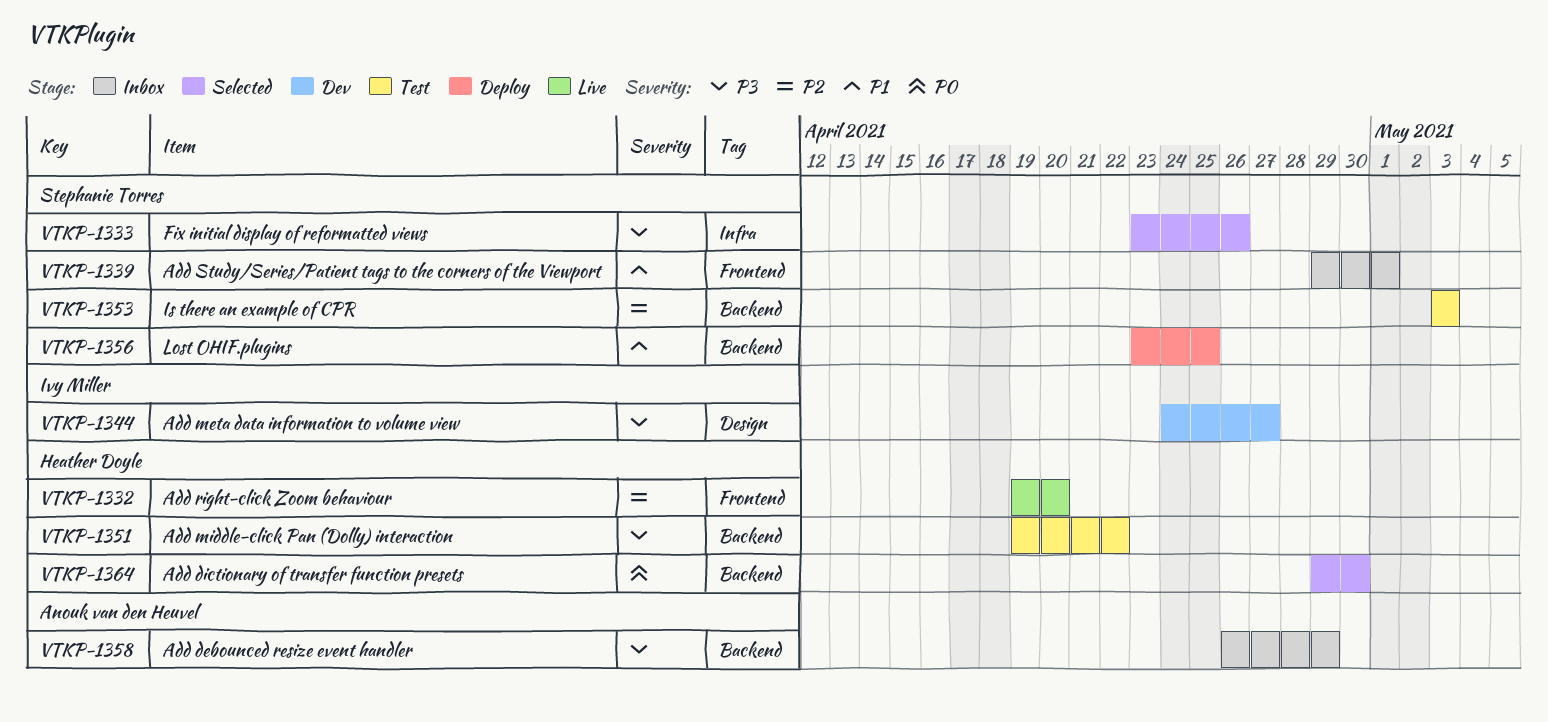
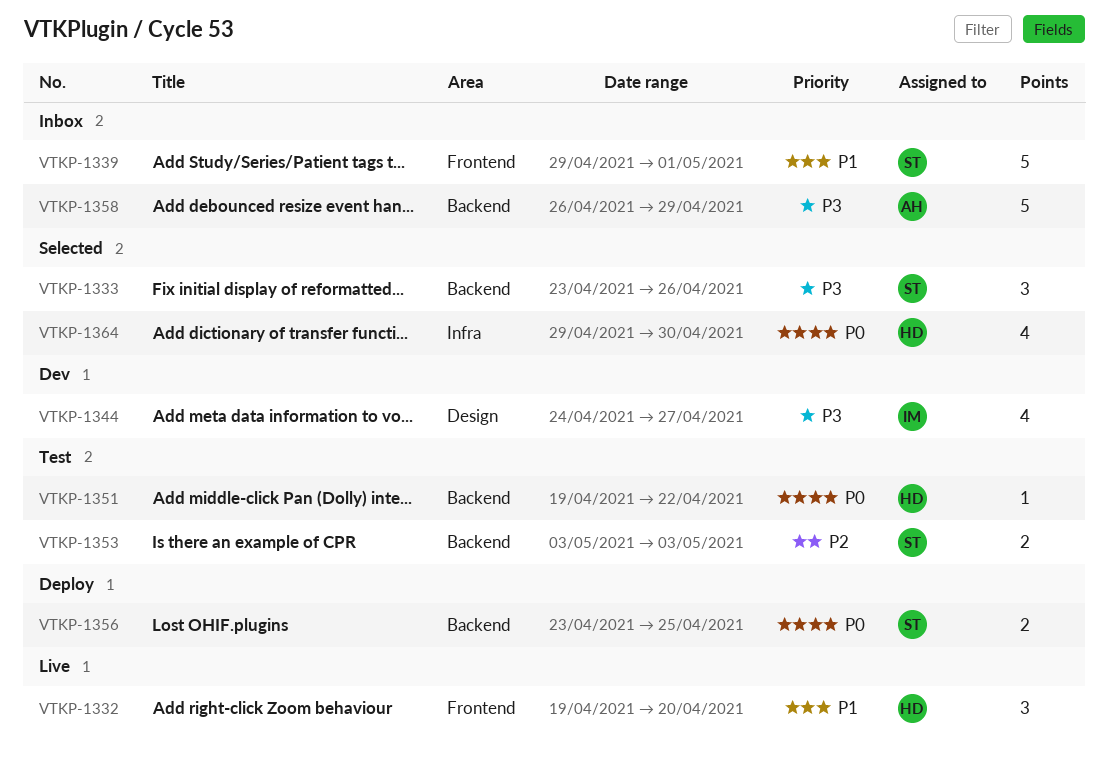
VTKP-1332, priority: P2 -> P1
VTKP-1333, label: Infra -> Backend
VTKP-1351, priority: P3 -> P0
VTKP-1356, priority: P1 -> P0
VTKP-1364, label: Backend -> Infra

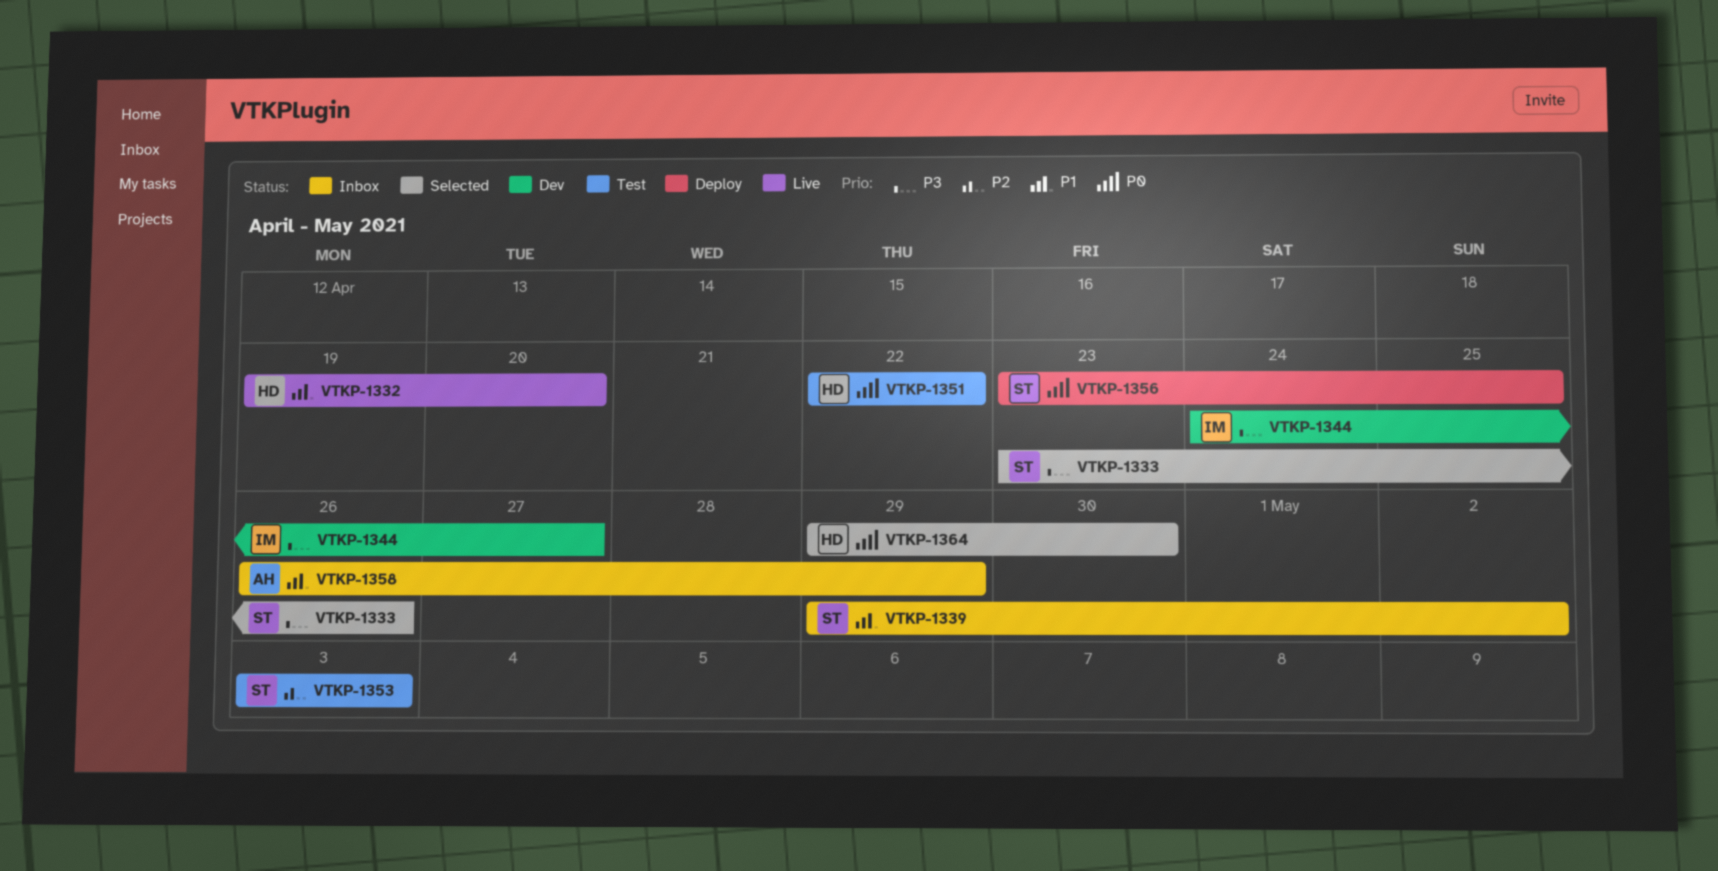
VTKP-1339, due: May 1 -> May 2
VTKP-1351, start: Apr 19 -> Apr 22
VTKP-1358, priority: P3 -> P1

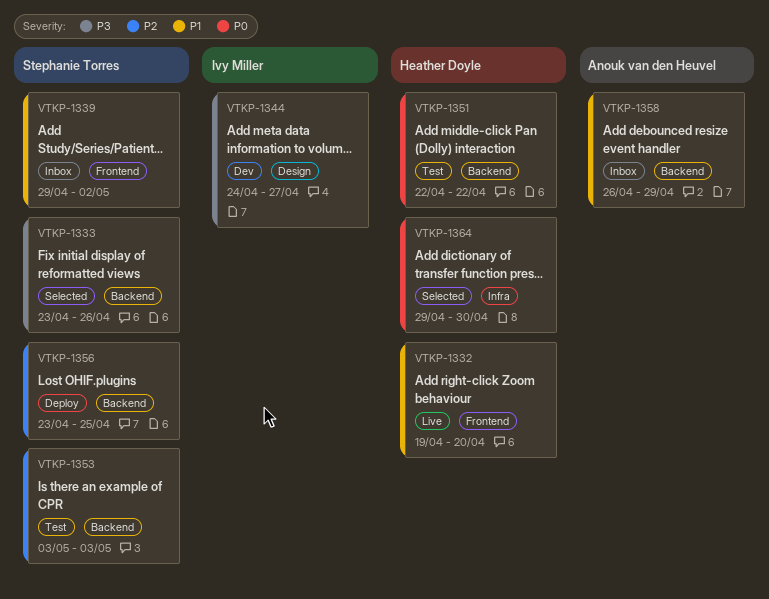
VTKP-1356, priority: P0 -> P2

